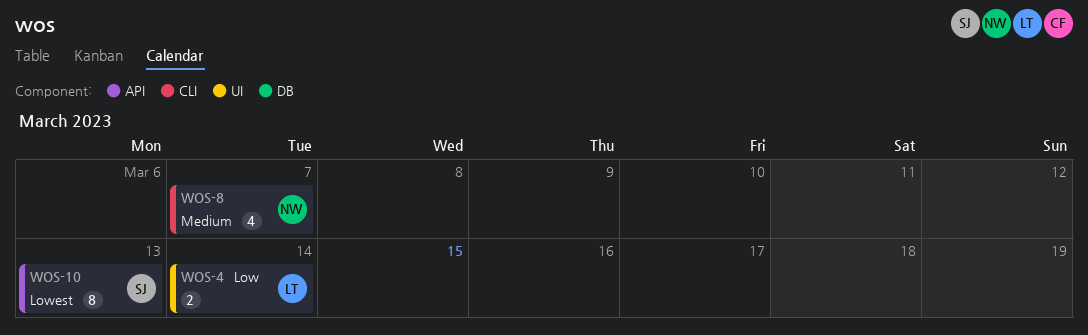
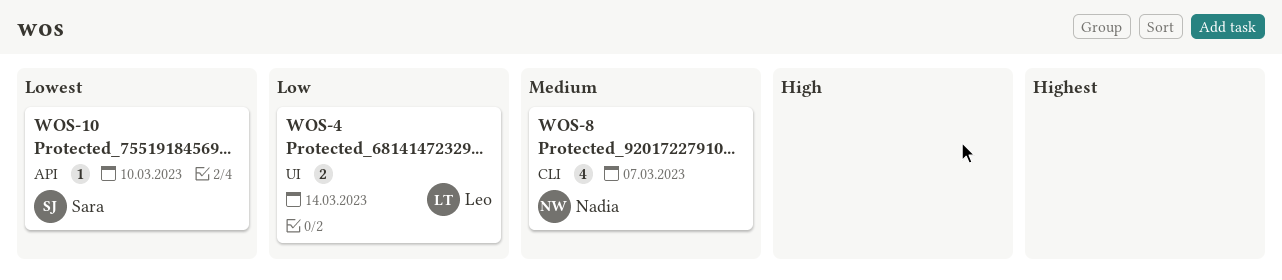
WOS-10, estimate: 8 -> 1
WOS-10, due: Mar 13 -> Mar 10

